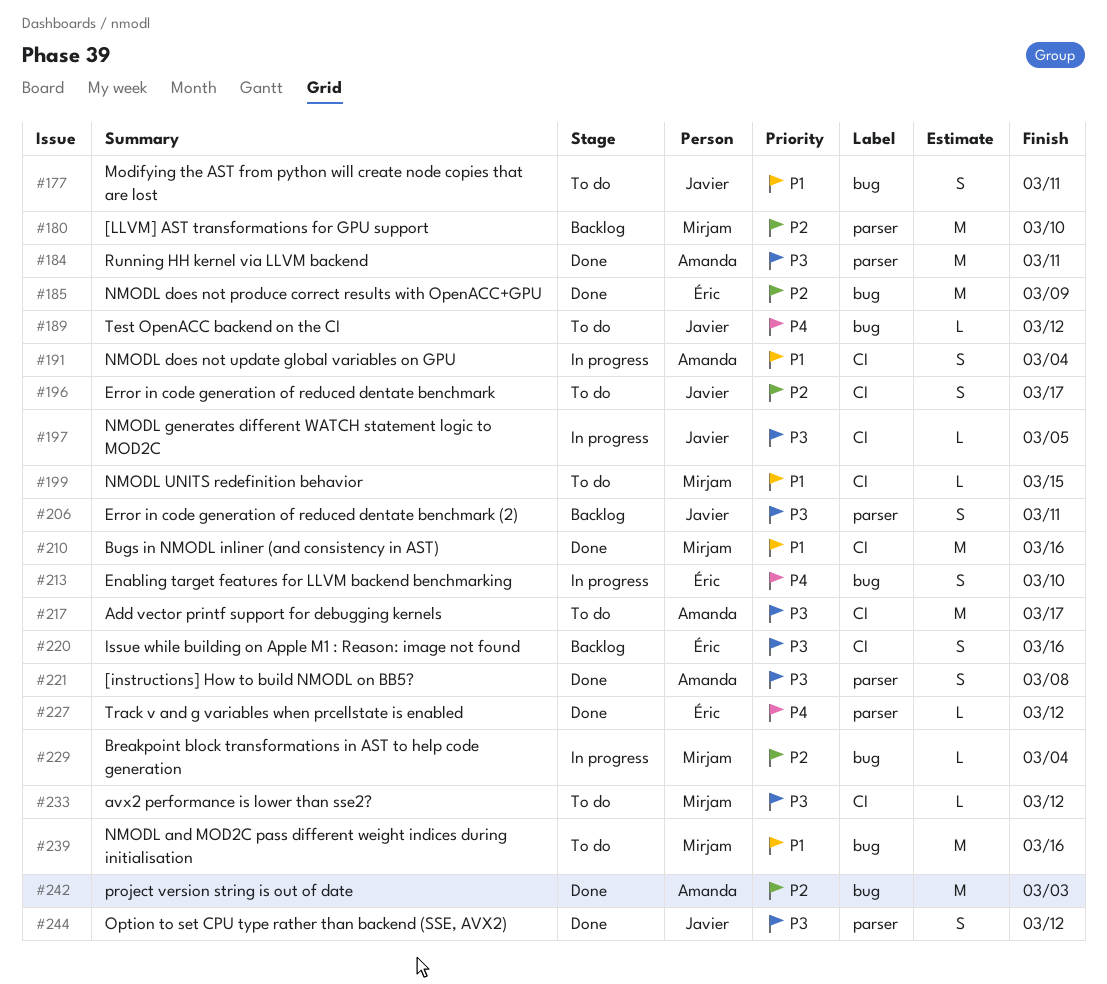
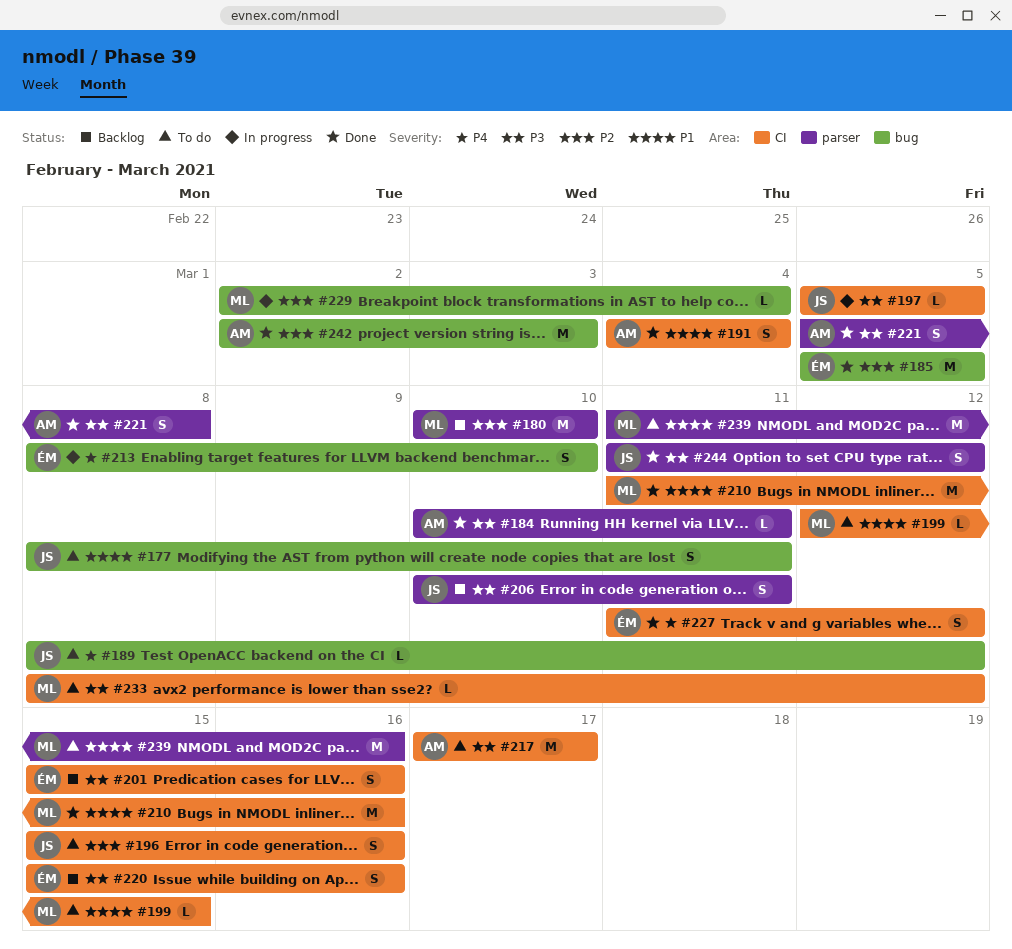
#184, estimate: M -> L
#185, due: Mar 9 -> Mar 5
#191, status: In progress -> Done
#196, due: Mar 17 -> Mar 16
#201: none -> present
#227, label: parser -> CI
#227, estimate: L -> S
#239, label: bug -> parser

